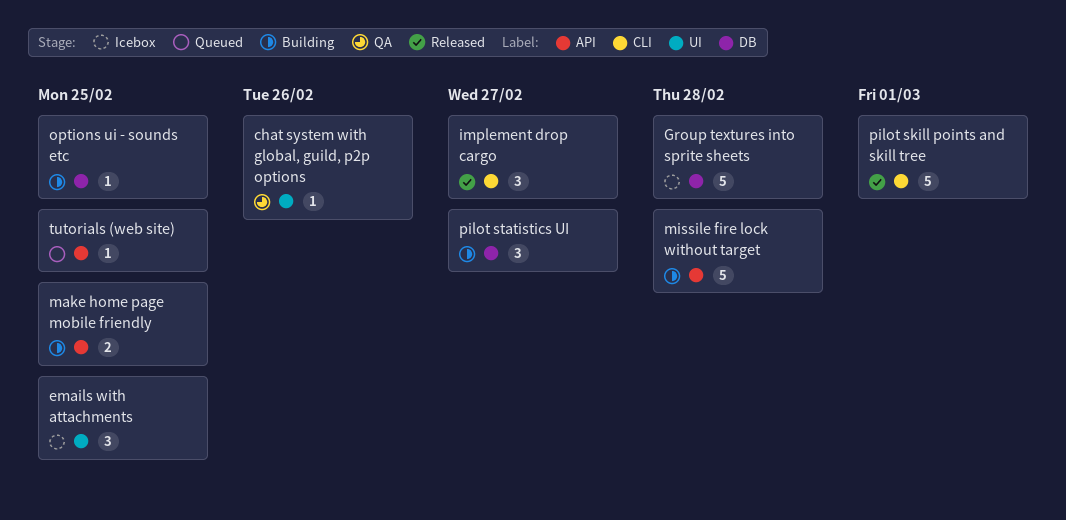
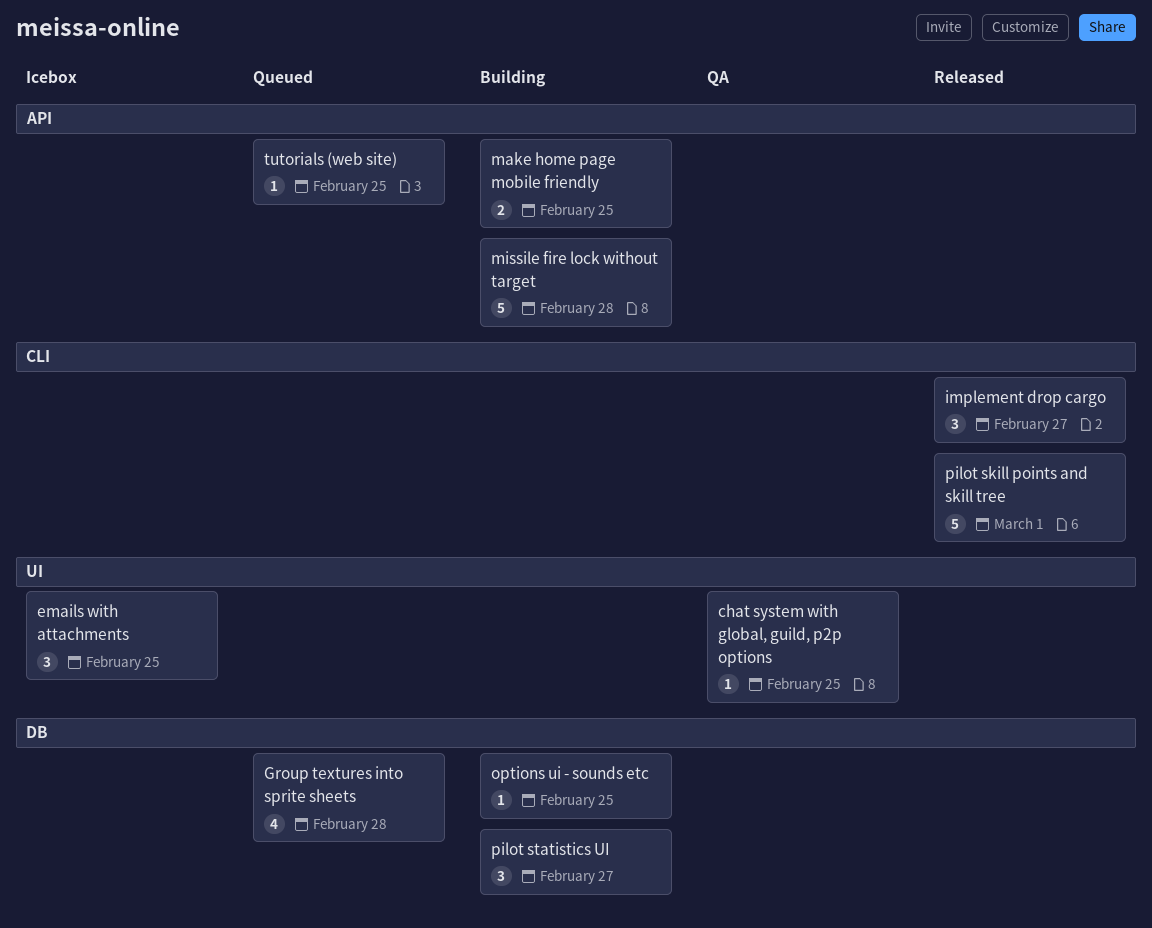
chat system with global, guild, p2p options, due: Feb 26 -> Feb 25
Group textures into sprite sheets, status: Icebox -> Queued
Group textures into sprite sheets, estimate: 5 -> 4

